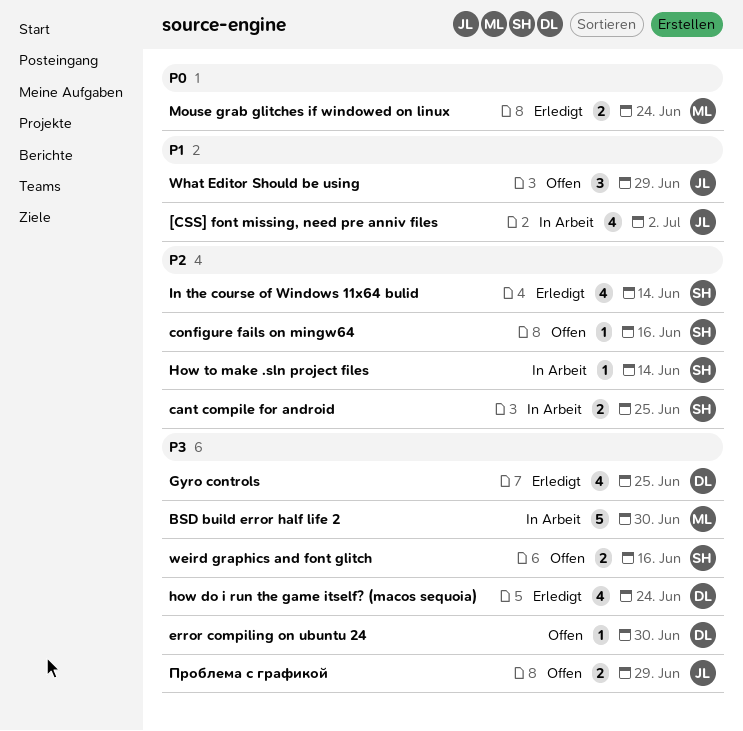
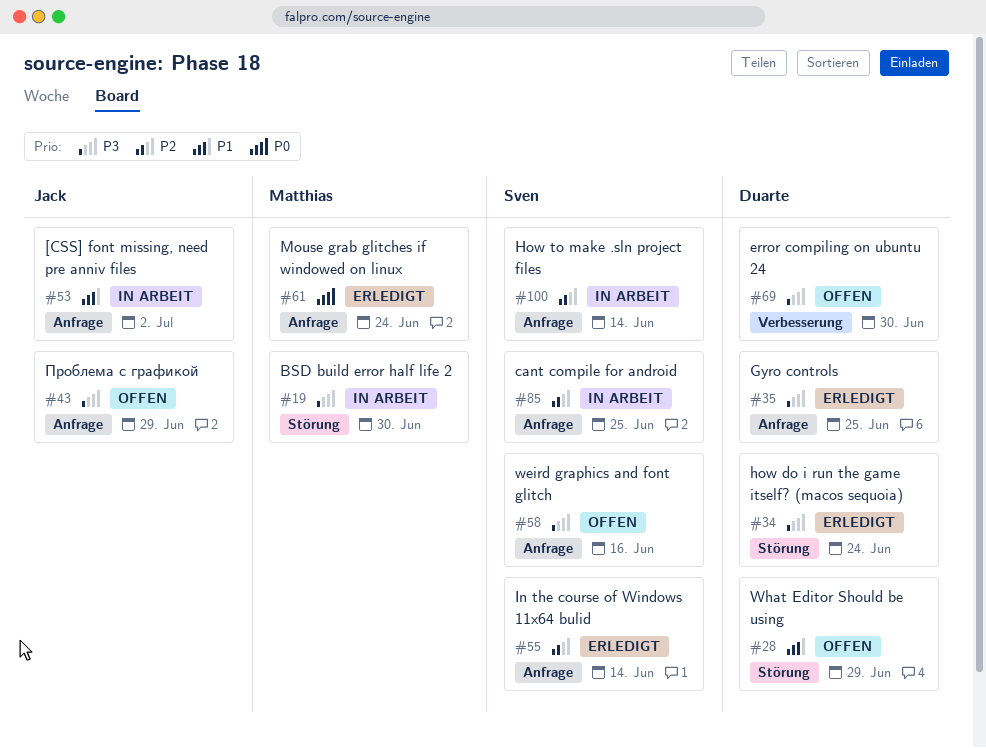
configure fails on mingw64: present -> none
What Editor Should be using, owner: Jack -> Duarte

